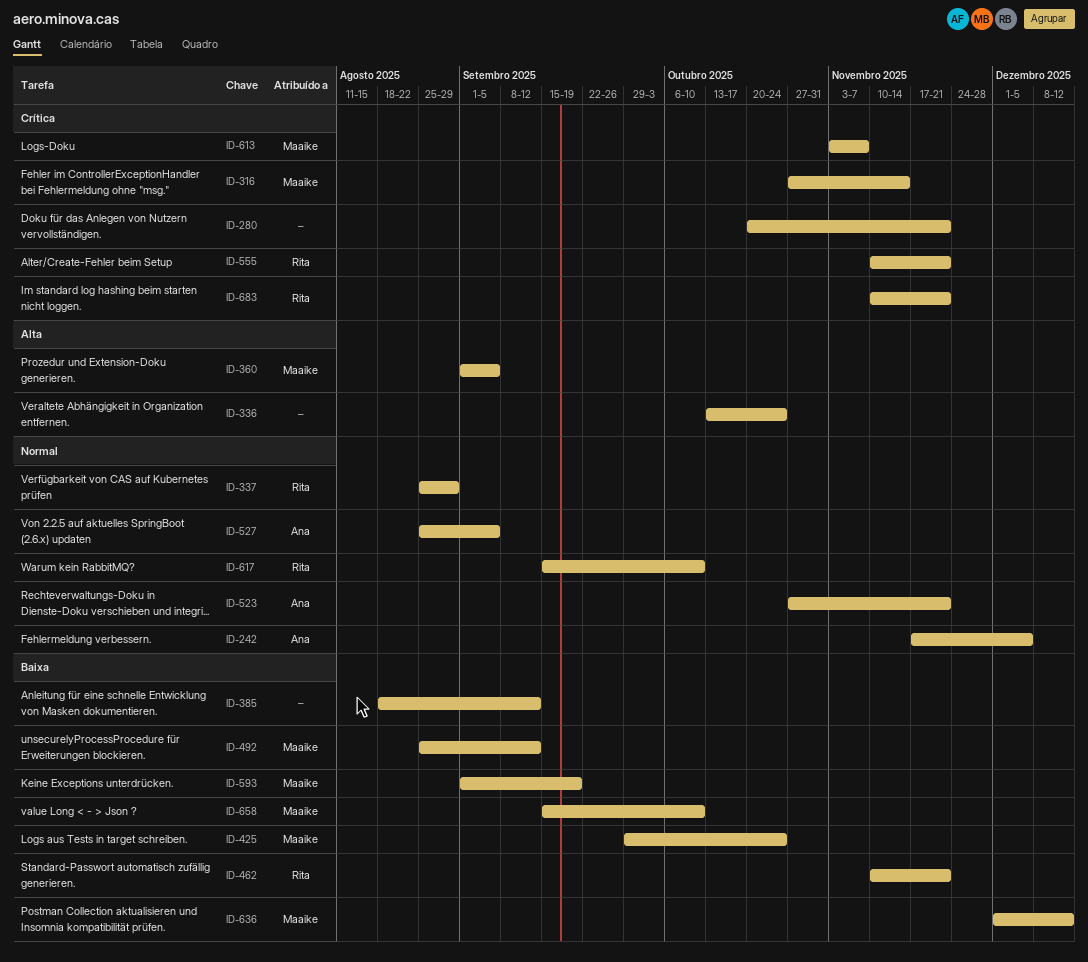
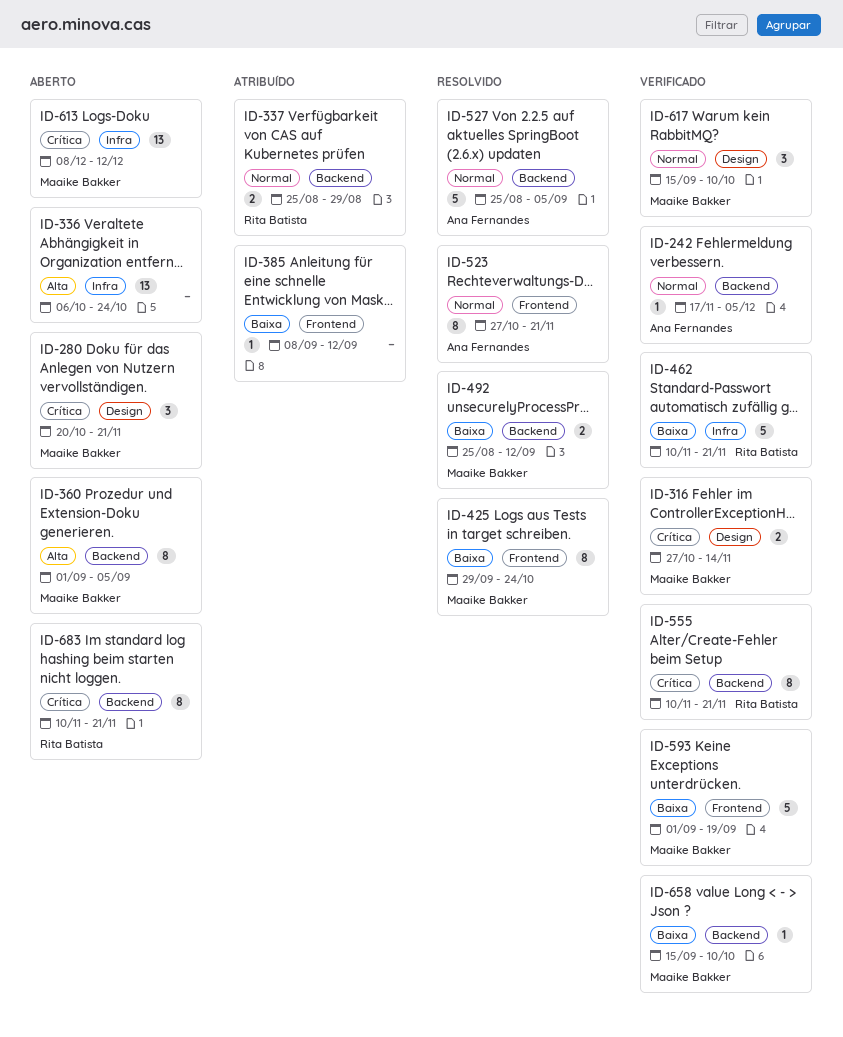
ID-280, owner: none -> Maaike Bakker
ID-336, start: Oct 13 -> Oct 6
ID-385, start: Aug 18 -> Sep 8
ID-613, start: Nov 3 -> Dec 8
ID-613, due: Nov 7 -> Dec 12
ID-617, owner: Rita Batista -> Maaike Bakker
ID-636: present -> none

